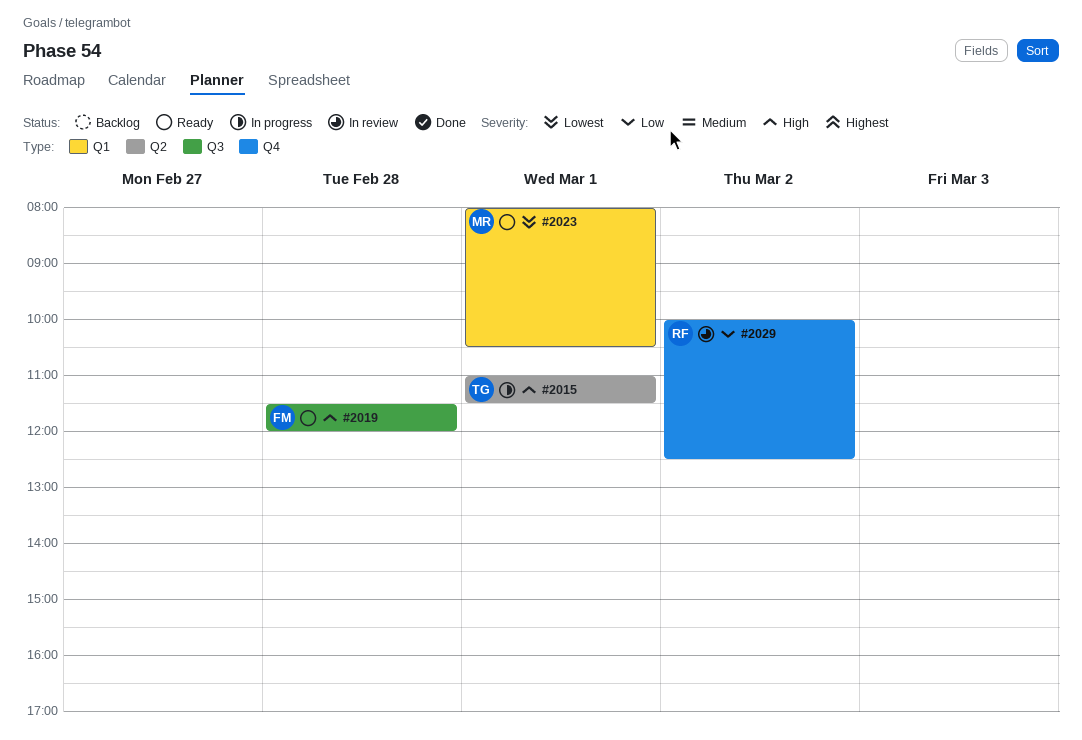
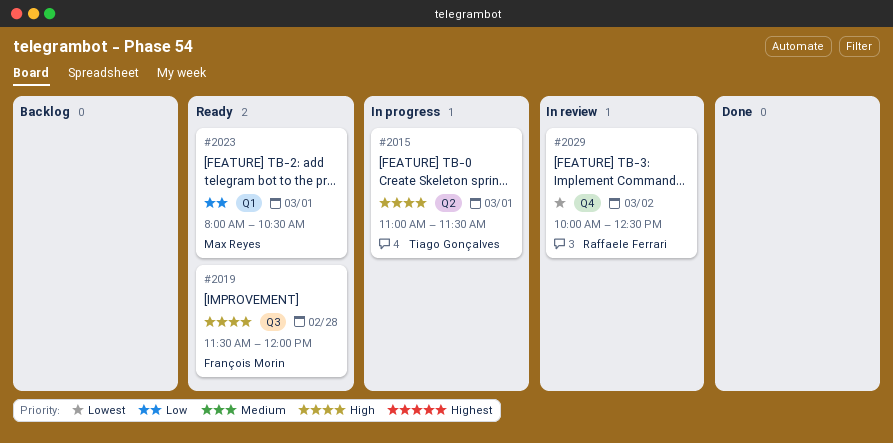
#2023, priority: Lowest -> Low
#2029, priority: Low -> Lowest

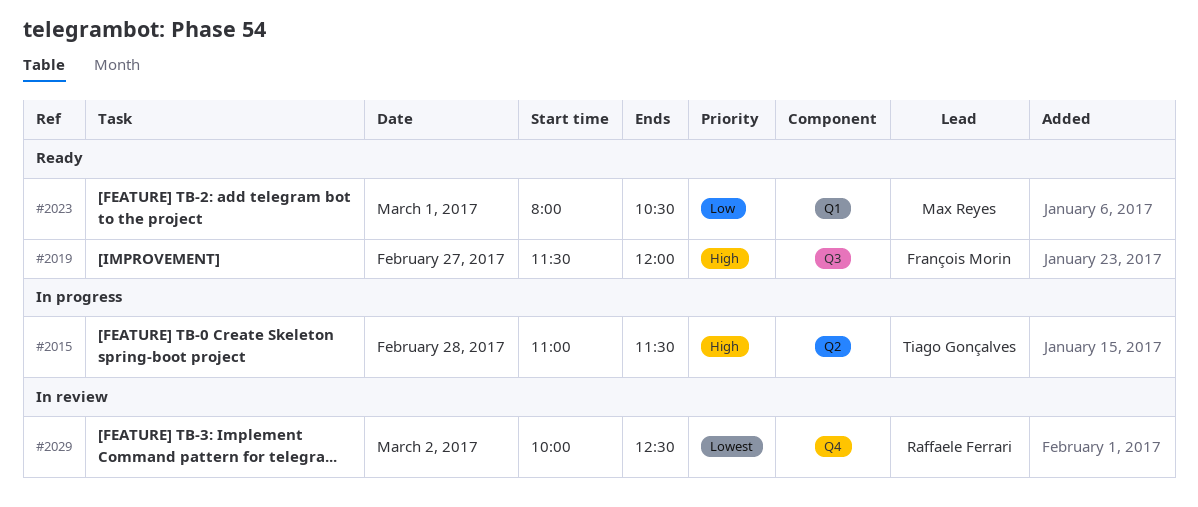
#2015, day: Mar 1 -> Feb 28
#2019, day: Feb 28 -> Feb 27

